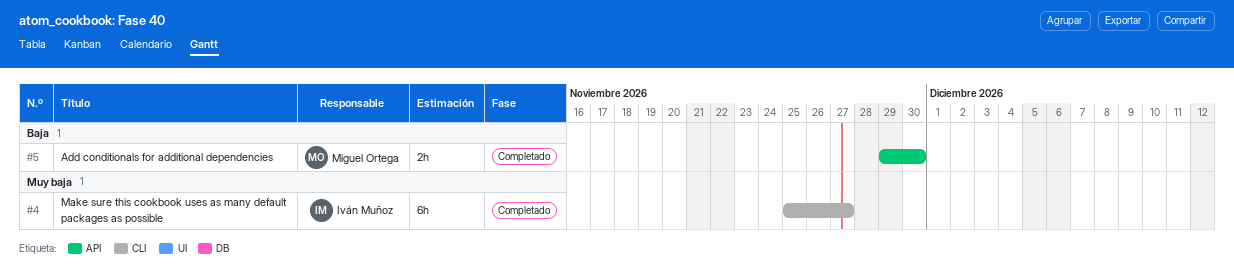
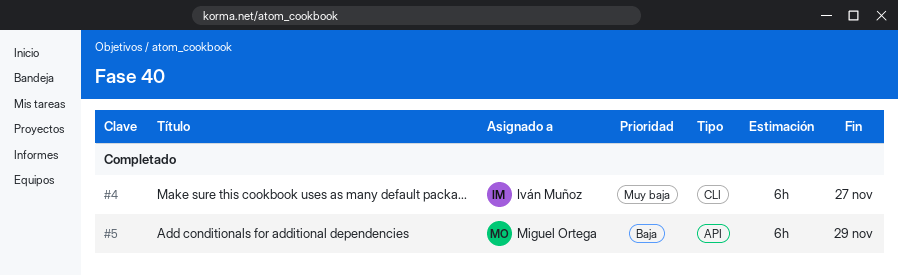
#5, estimate: 2h -> 6h
#5, due: Nov 30 -> Nov 29

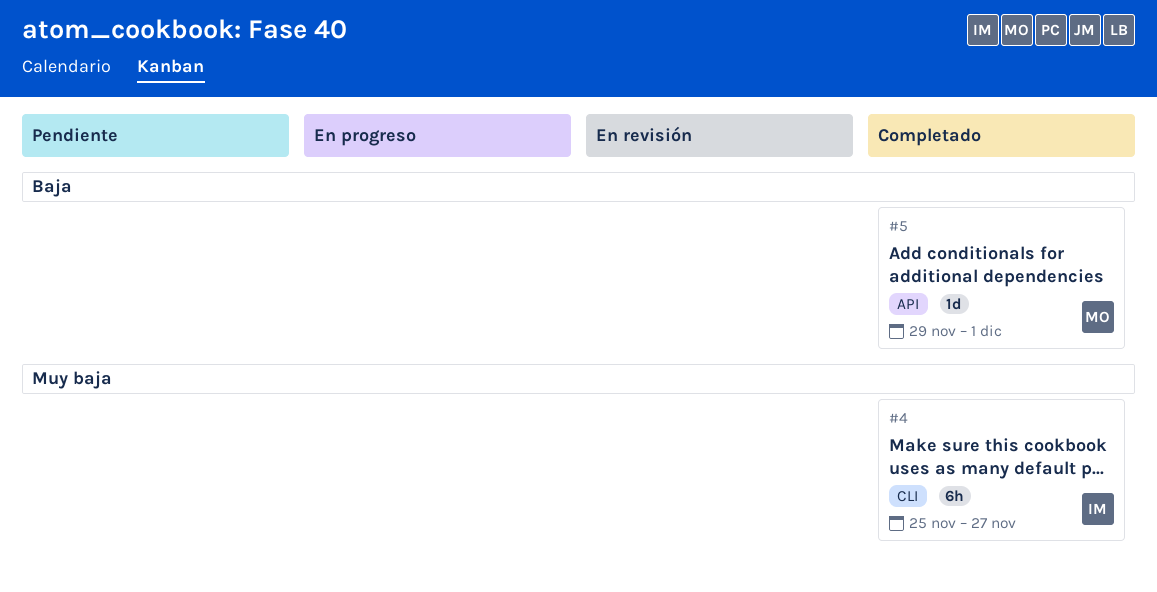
#5, estimate: 6h -> 1d
#5, due: Nov 29 -> Dec 1

